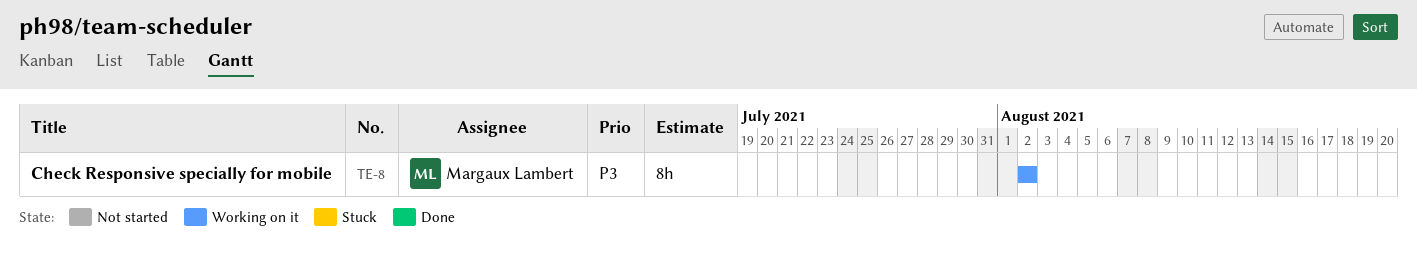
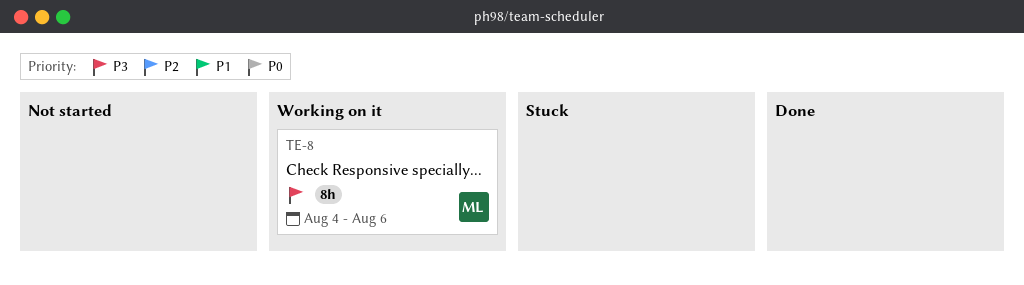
TE-8, start: Aug 2 -> Aug 4
TE-8, due: Aug 2 -> Aug 6

